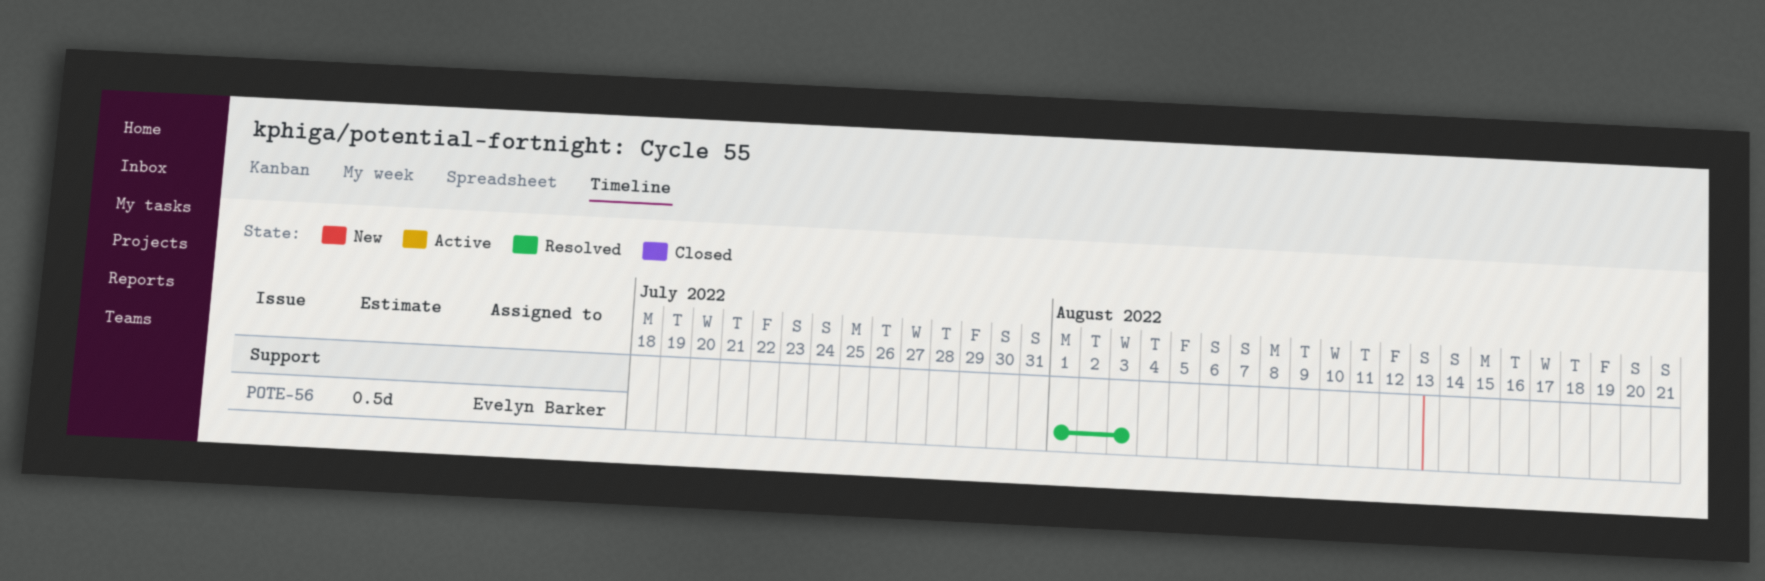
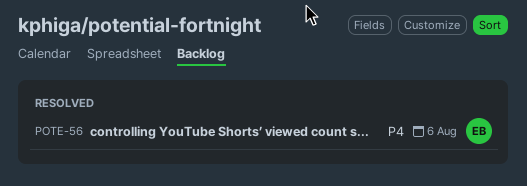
POTE-56, due: Aug 3 -> Aug 6

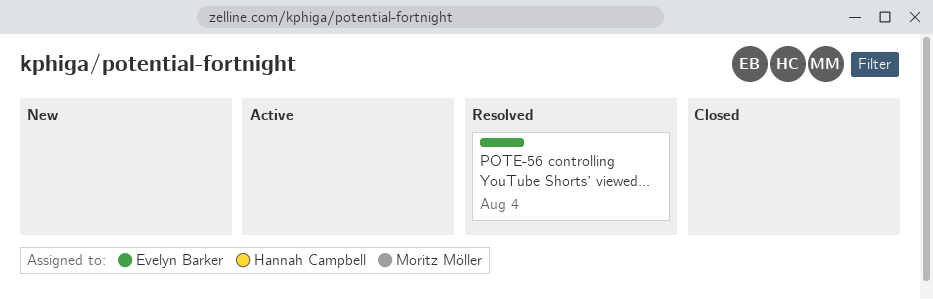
POTE-56, due: Aug 6 -> Aug 4

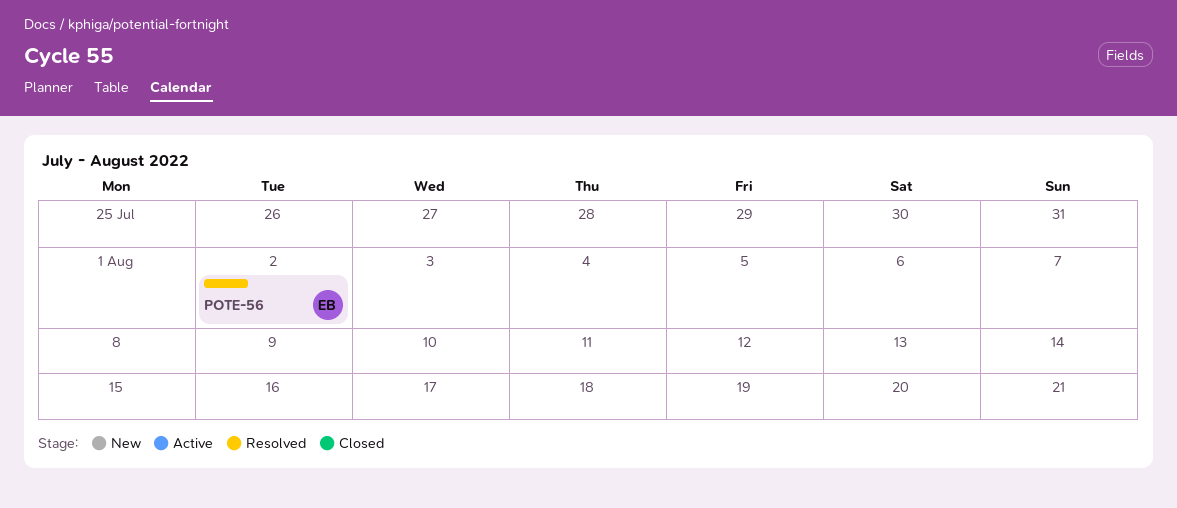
POTE-56, due: Aug 4 -> Aug 2

